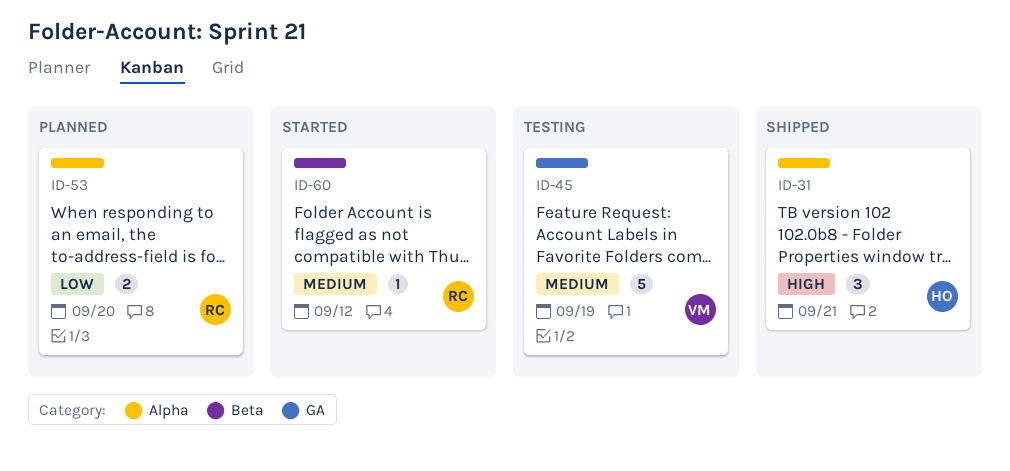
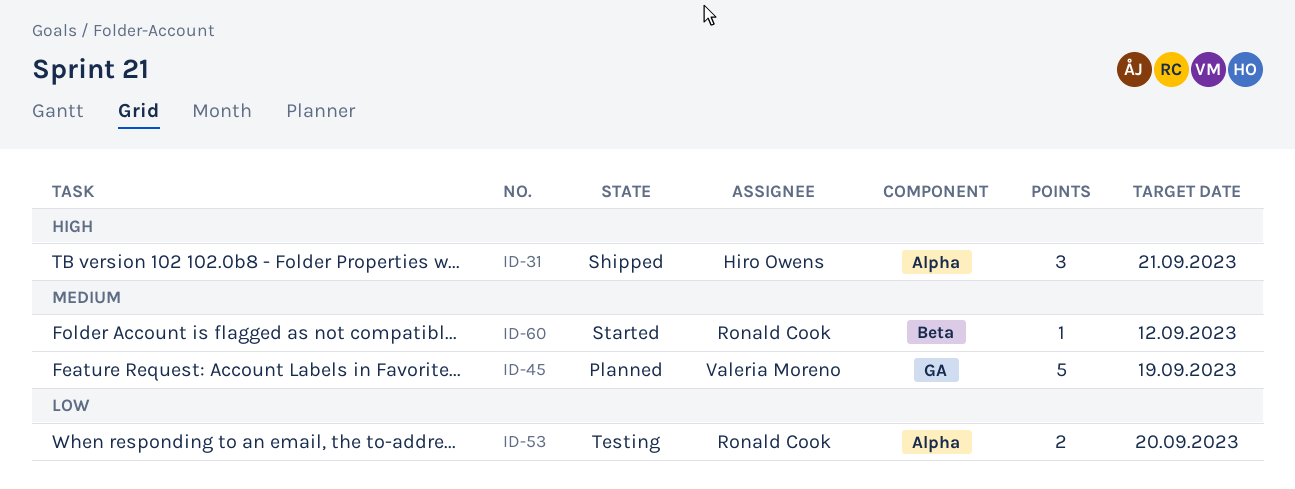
ID-45, status: Testing -> Planned
ID-53, status: Planned -> Testing

